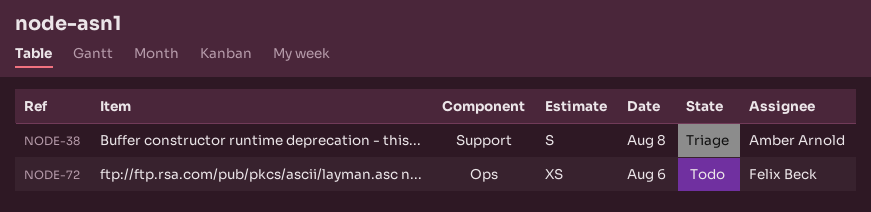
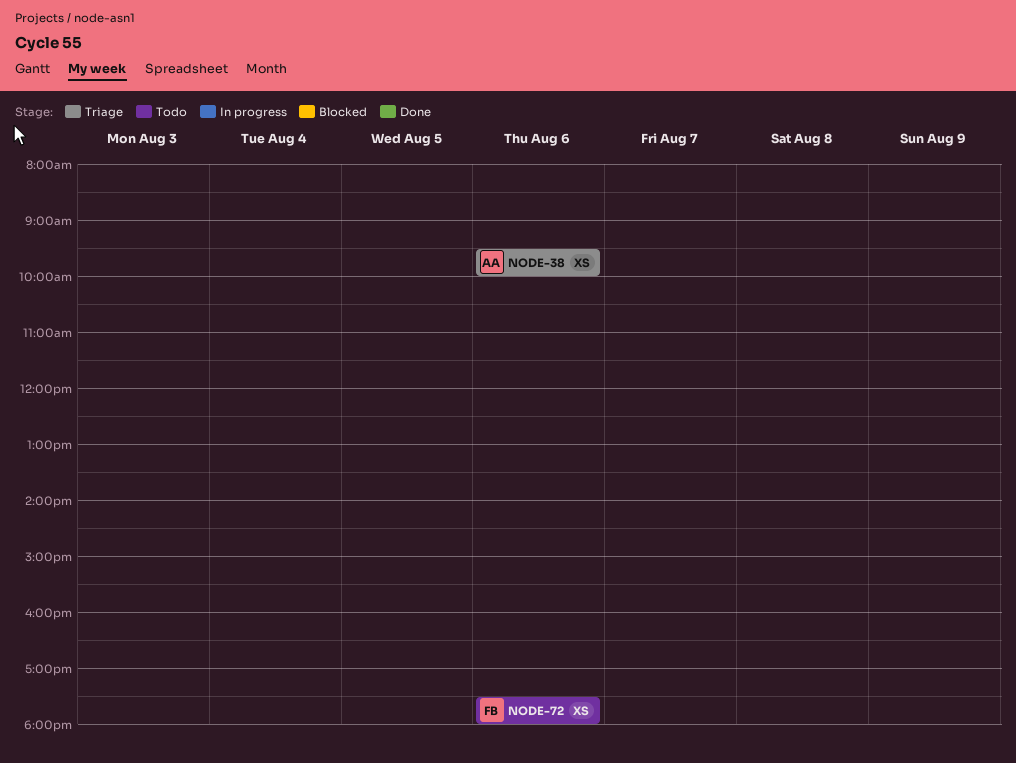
NODE-38, estimate: S -> XS
NODE-38, day: Aug 8 -> Aug 6

